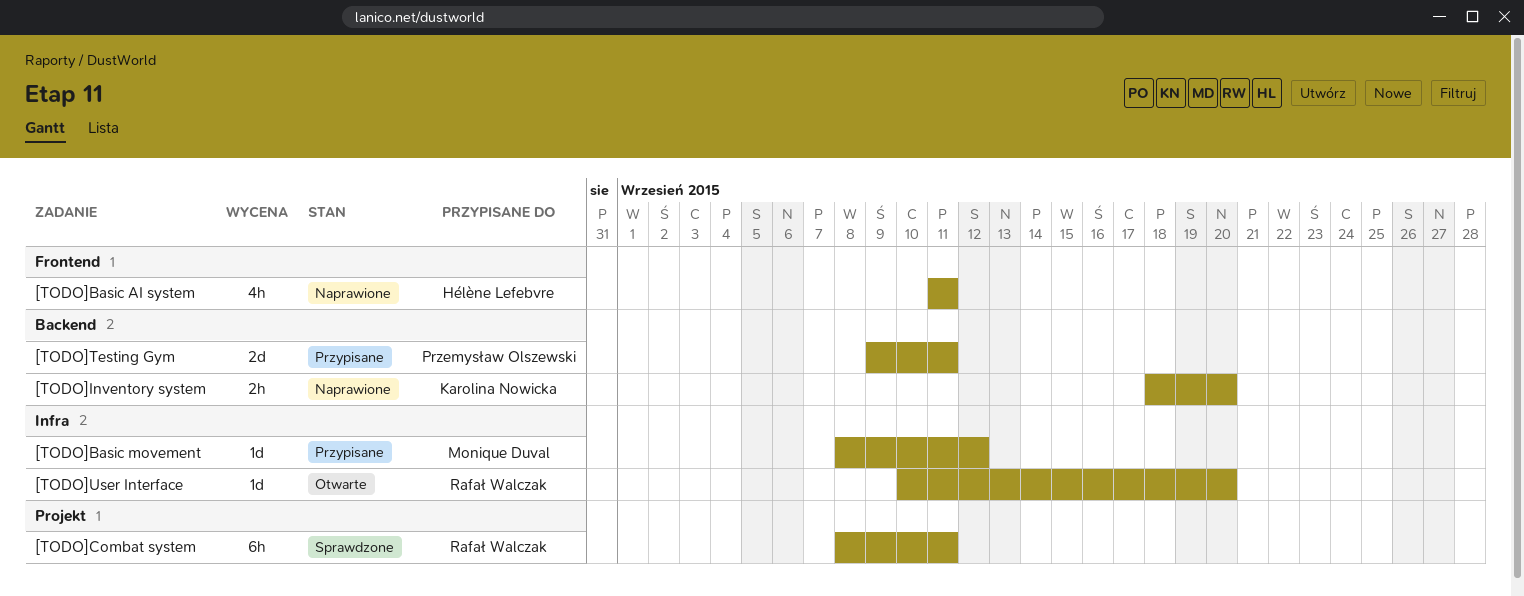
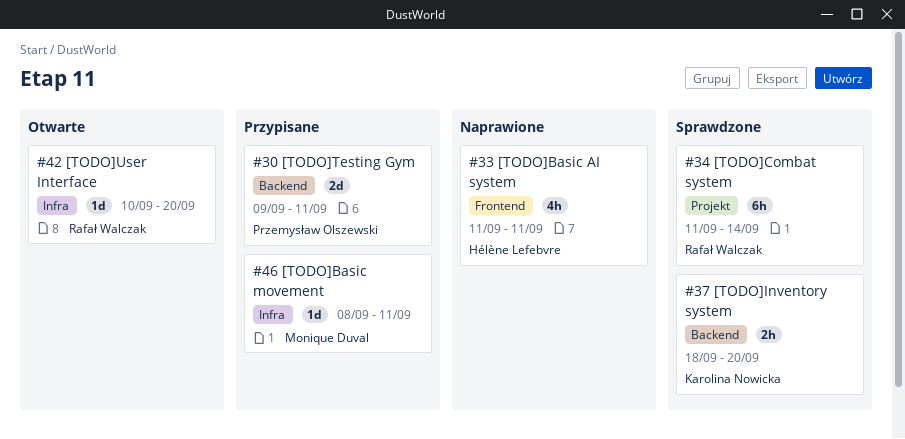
[TODO]Basic movement, due: Sep 12 -> Sep 11
[TODO]Combat system, start: Sep 8 -> Sep 11
[TODO]Combat system, due: Sep 11 -> Sep 14
[TODO]Inventory system, status: Naprawione -> Sprawdzone

